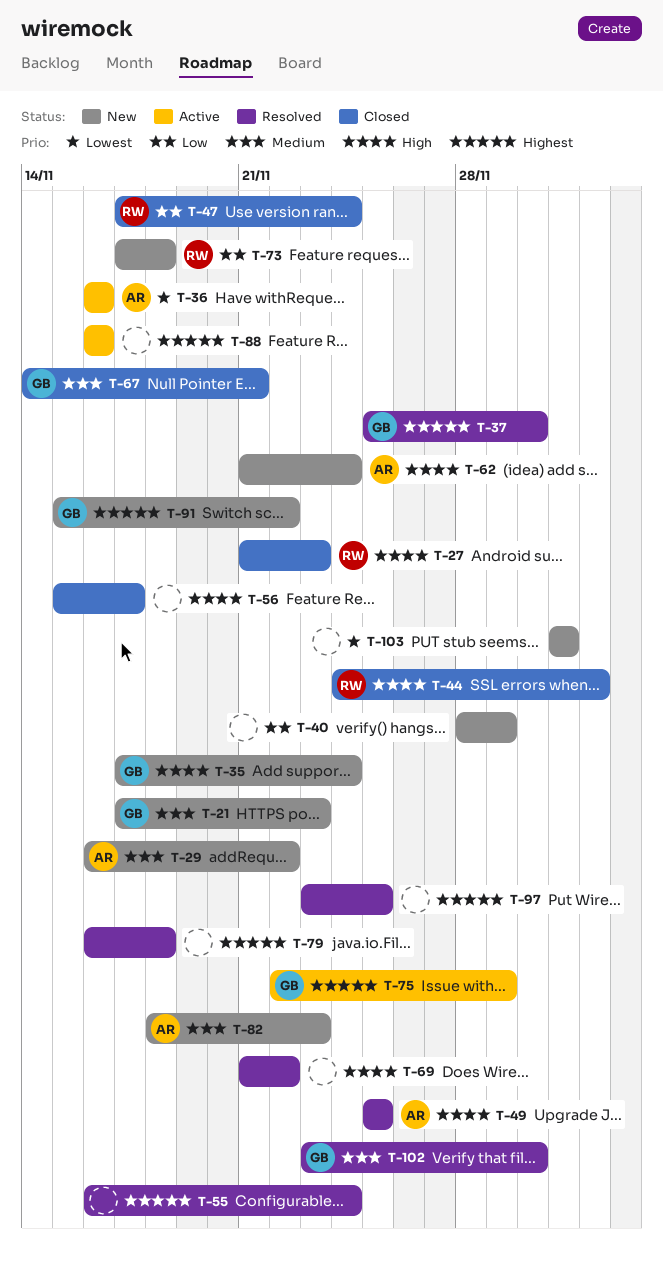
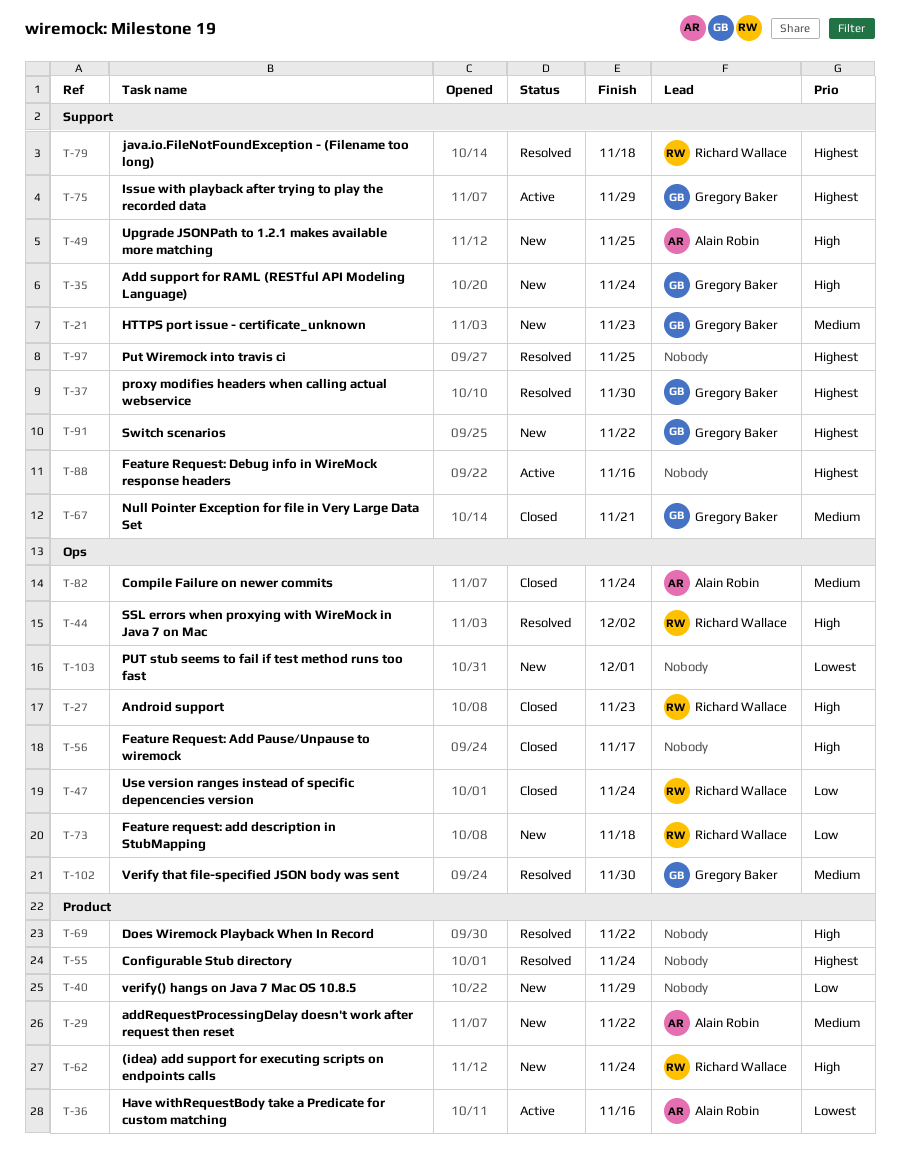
T-44, status: Closed -> Resolved
T-49, status: Resolved -> New
T-62, owner: Alain Robin -> Richard Wallace
T-79, owner: none -> Richard Wallace
T-82, status: New -> Closed
T-82, due: Nov 23 -> Nov 24

